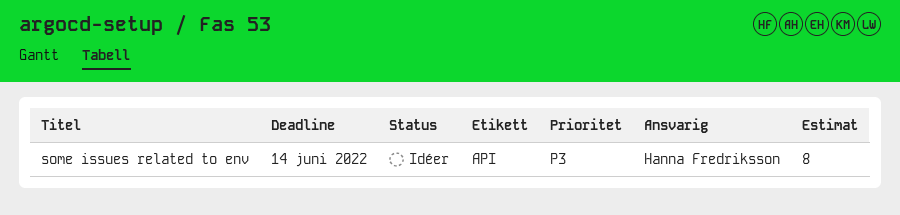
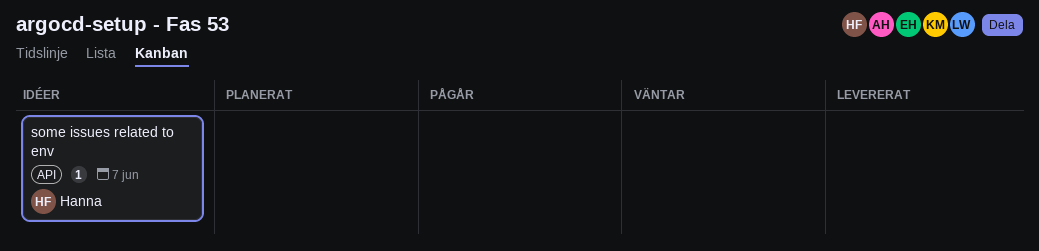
some issues related to env, estimate: 8 -> 1
some issues related to env, due: Jun 14 -> Jun 7

